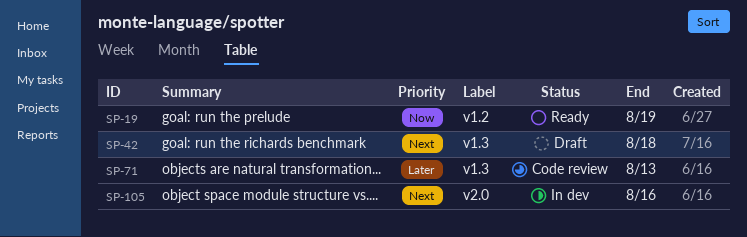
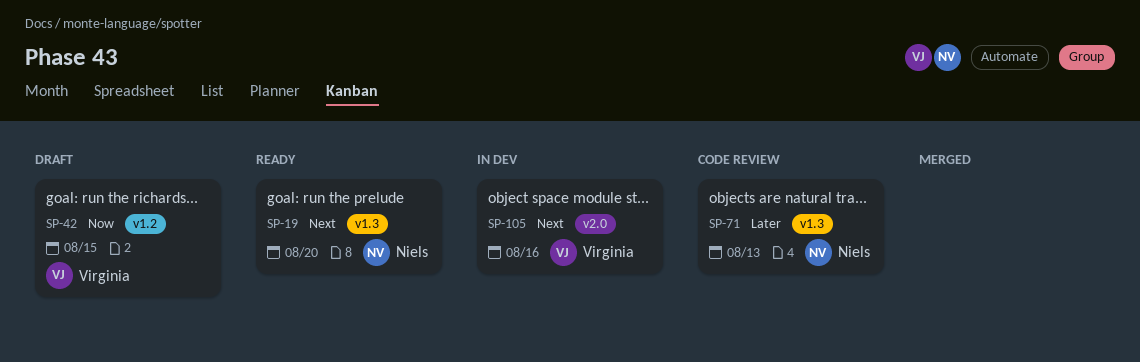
SP-19, priority: Now -> Next
SP-19, label: v1.2 -> v1.3
SP-19, due: Aug 19 -> Aug 20
SP-42, priority: Next -> Now
SP-42, label: v1.3 -> v1.2
SP-42, due: Aug 18 -> Aug 15

